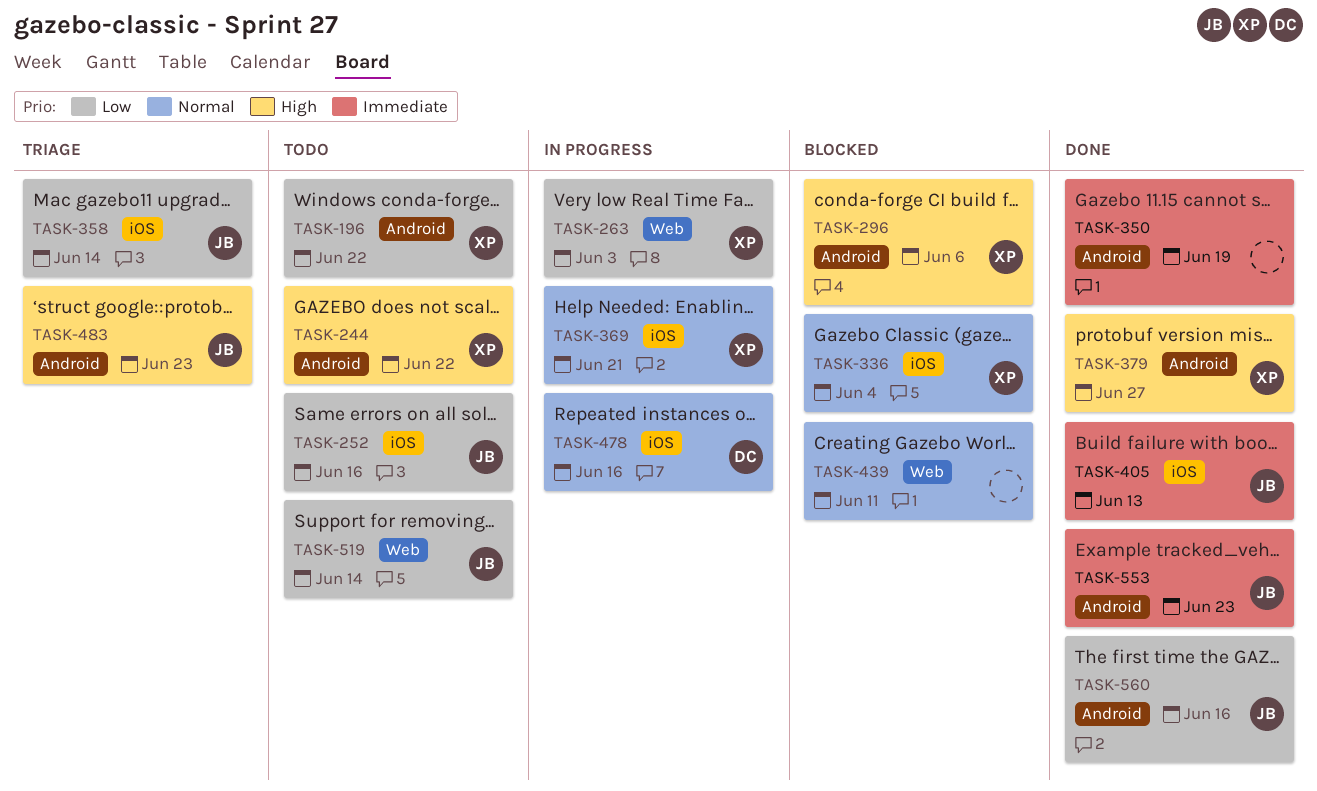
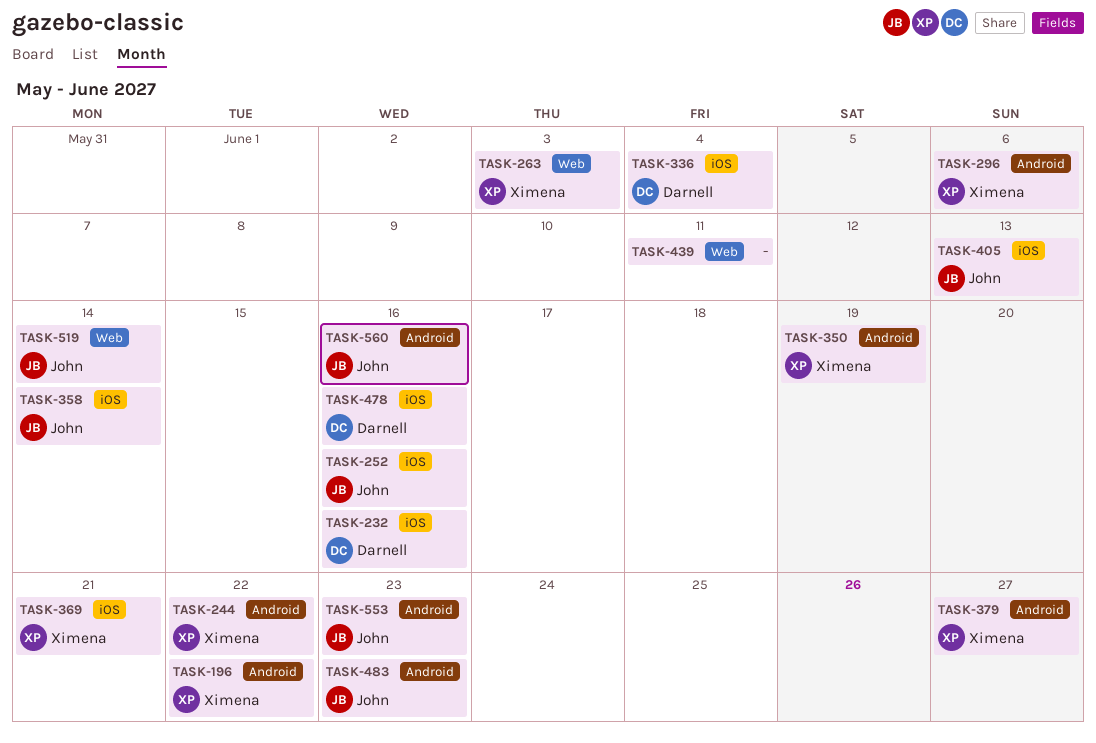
TASK-232: none -> present
TASK-336, owner: Ximena -> Darnell
TASK-350, owner: none -> Ximena

